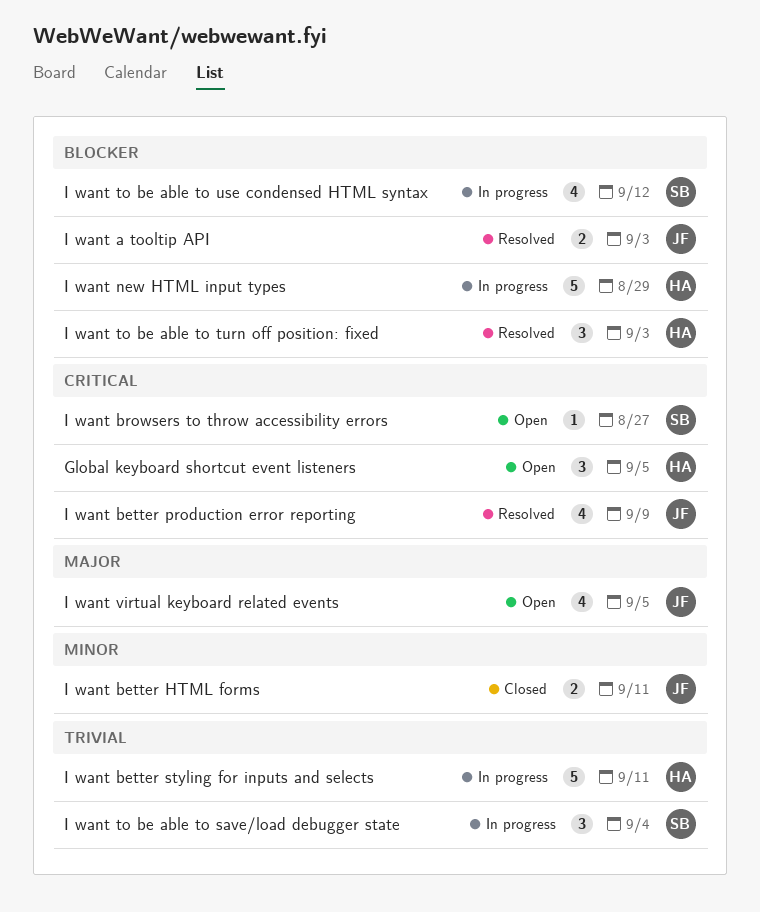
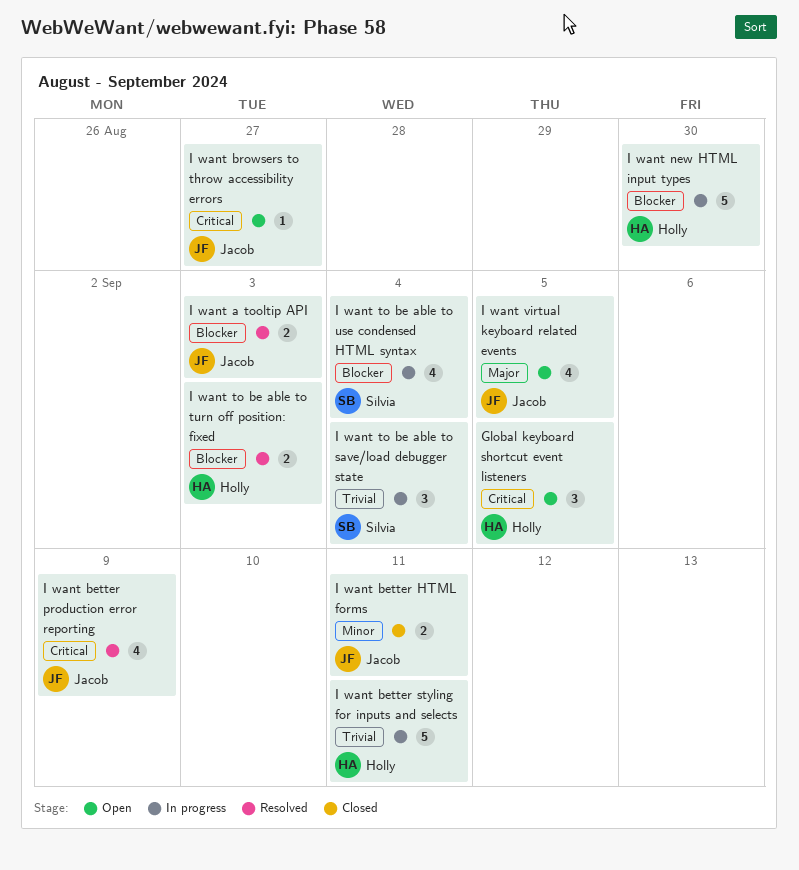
I want browsers to throw accessibility errors, owner: Sílvia -> Jacob
I want new HTML input types, due: Aug 29 -> Aug 30
I want to be able to turn off position: fixed, estimate: 3 -> 2
I want to be able to use condensed HTML syntax, due: Sep 12 -> Sep 4

